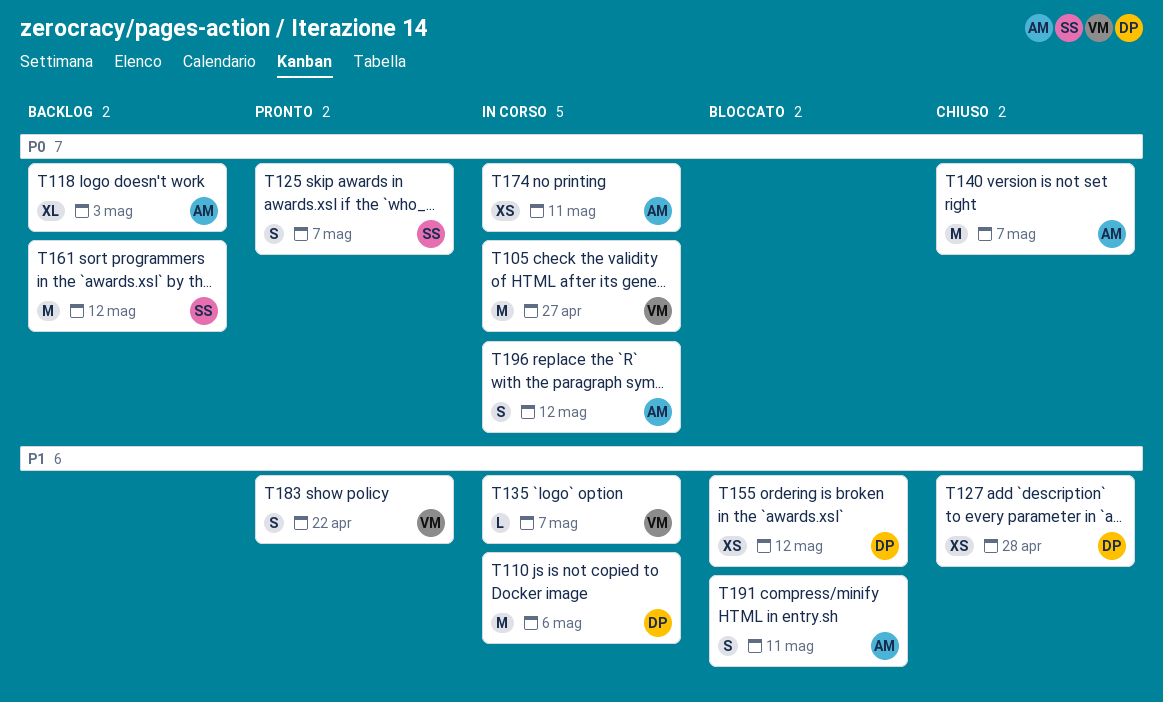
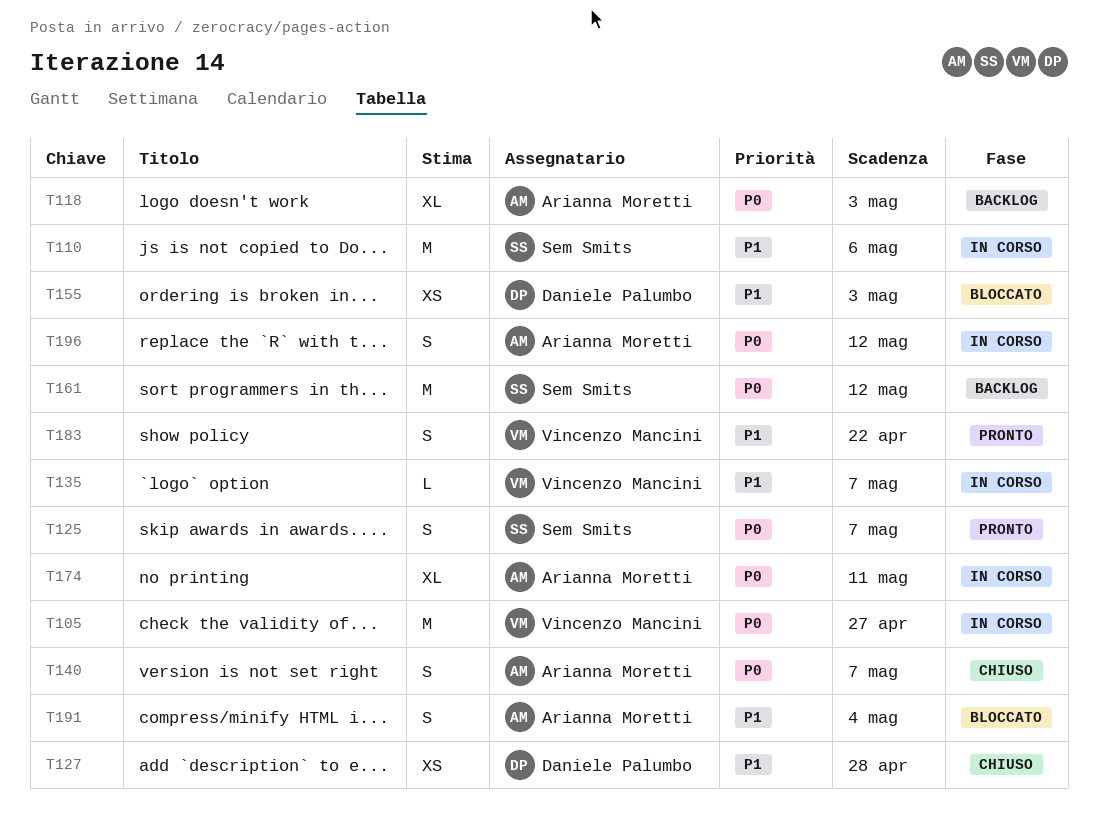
T110, owner: Daniele Palumbo -> Sem Smits
T140, estimate: M -> S
T155, due: May 12 -> May 3
T174, estimate: XS -> XL
T191, due: May 11 -> May 4

